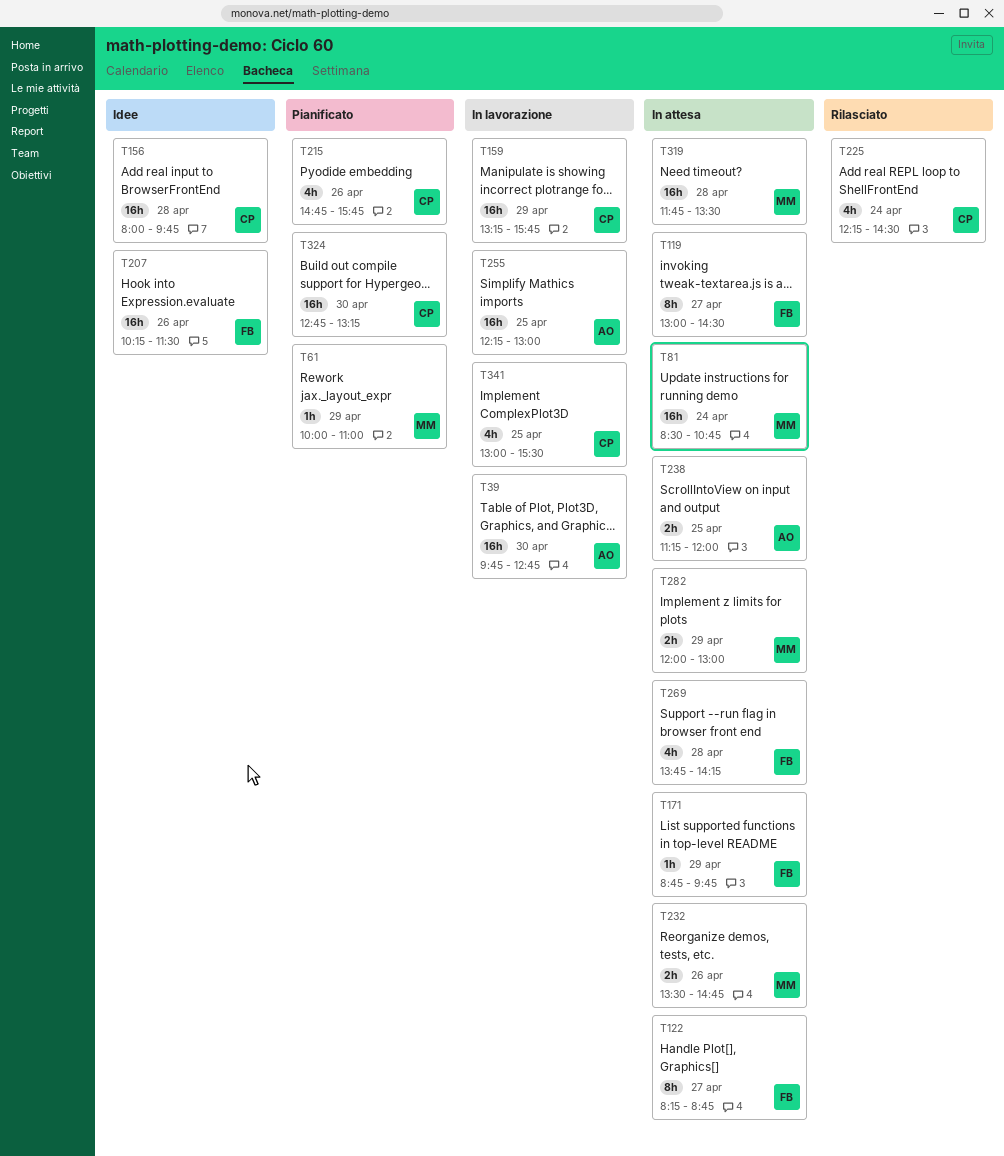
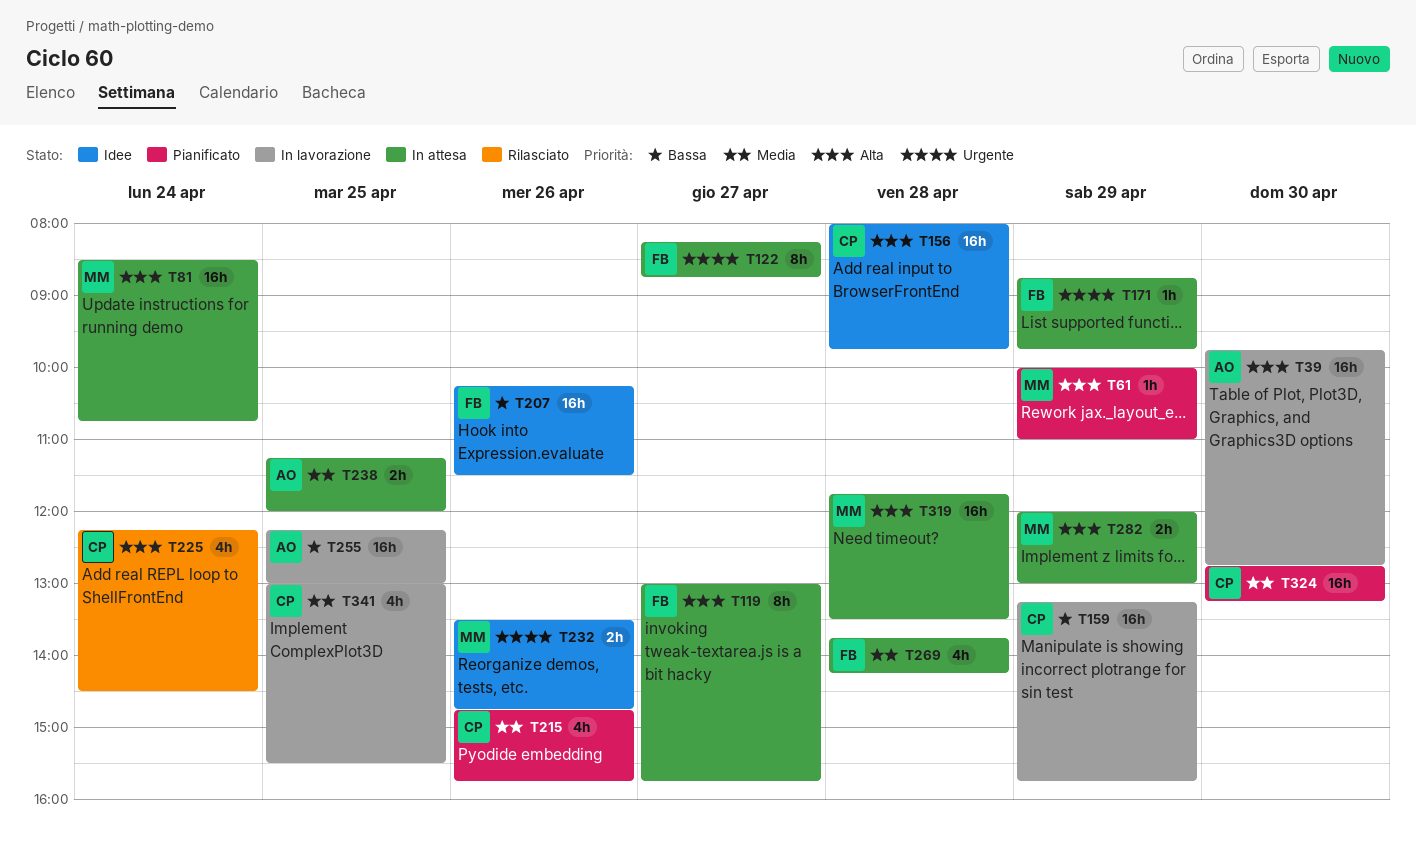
T119, ends: 14:30 -> 15:45
T232, status: In attesa -> Idee

